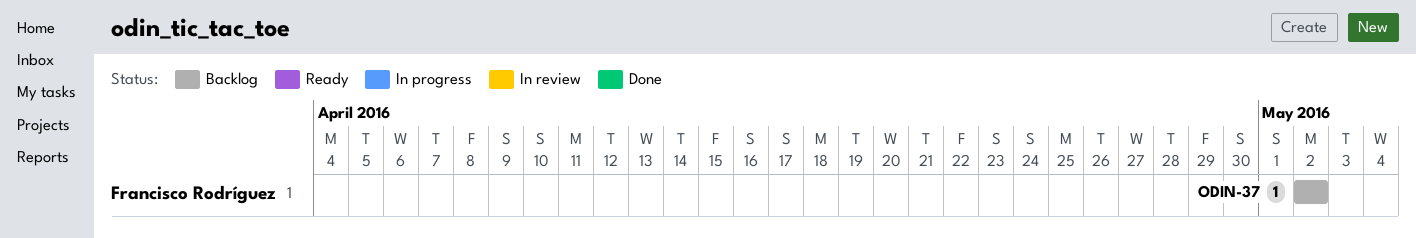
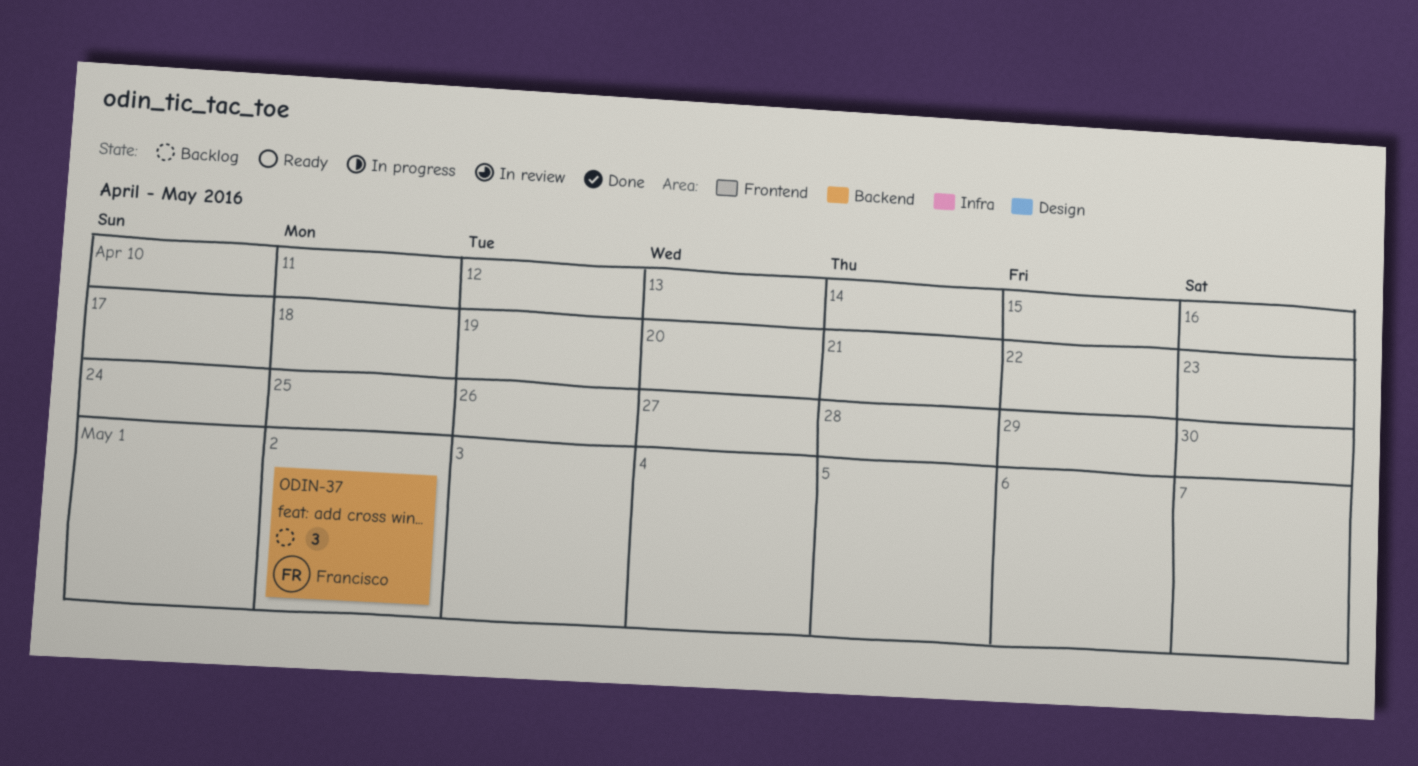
ODIN-37, estimate: 1 -> 3

